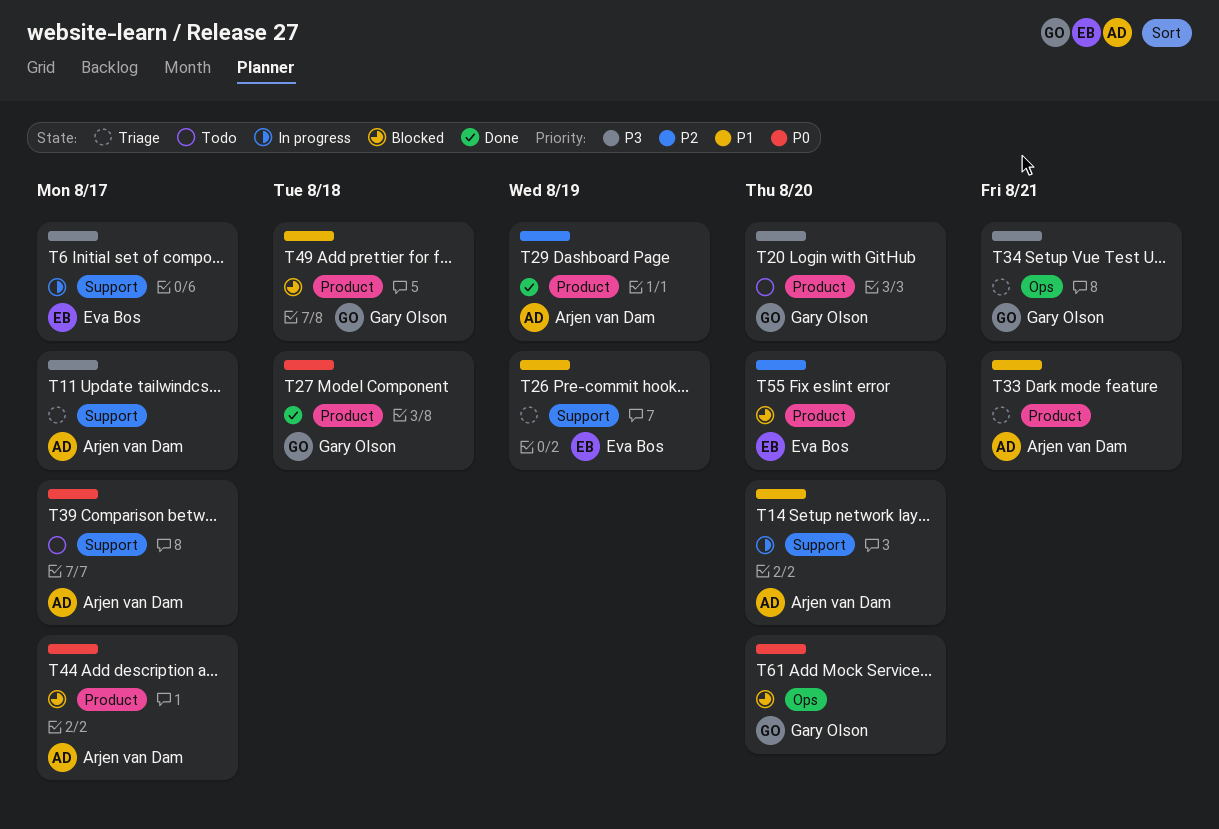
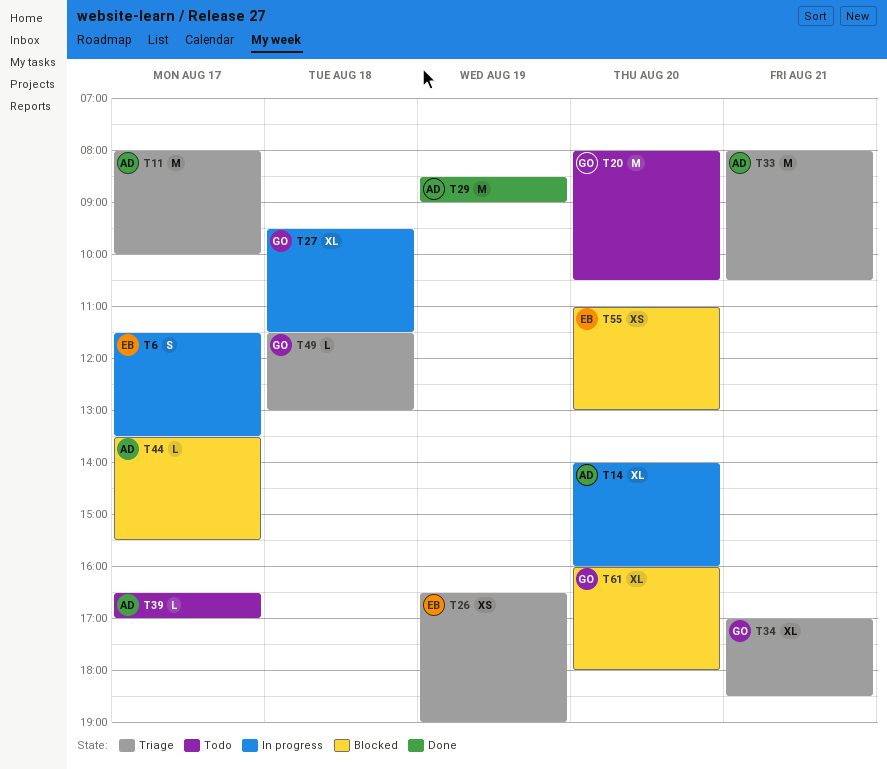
T27, status: Done -> In progress
T49, status: Blocked -> Triage

